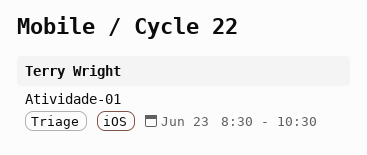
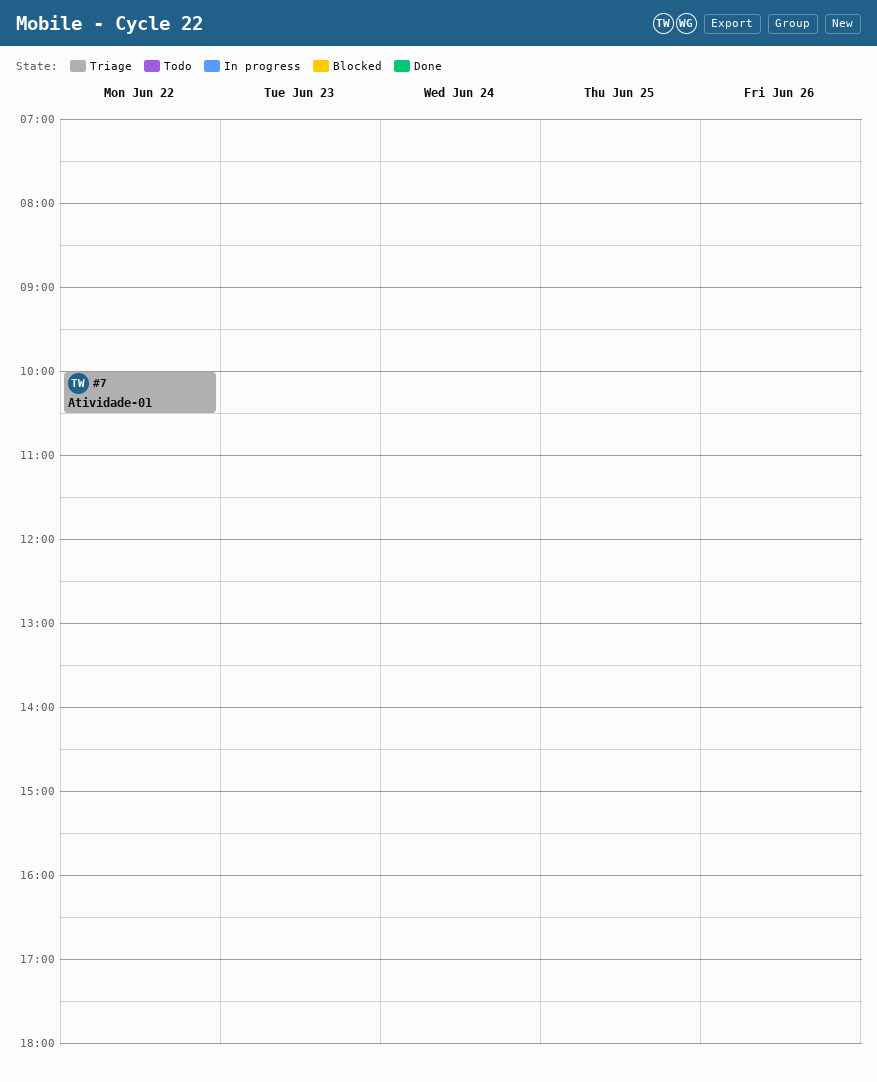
Atividade-01, day: Jun 23 -> Jun 22
Atividade-01, begins: 08:30 -> 10:00

